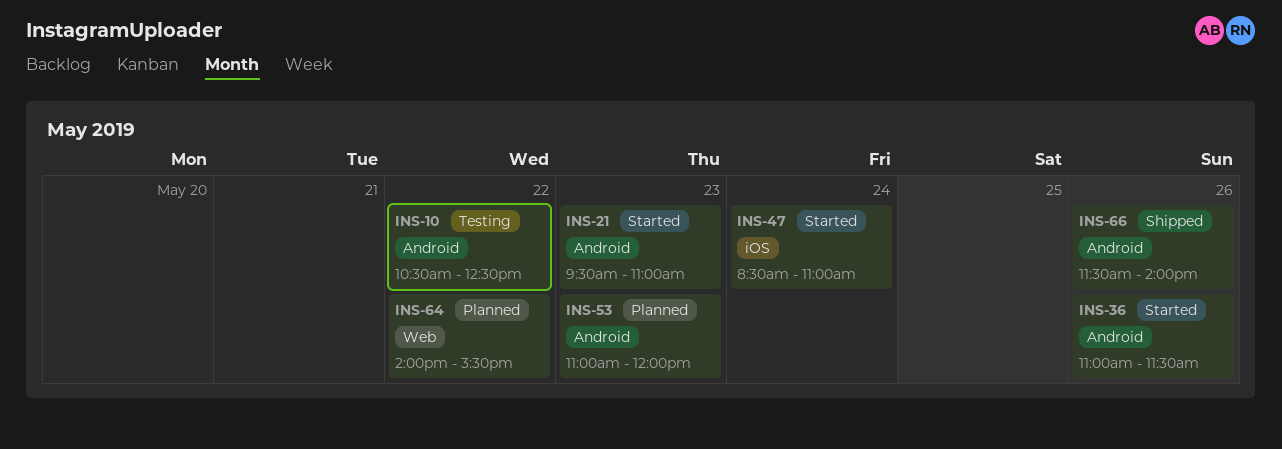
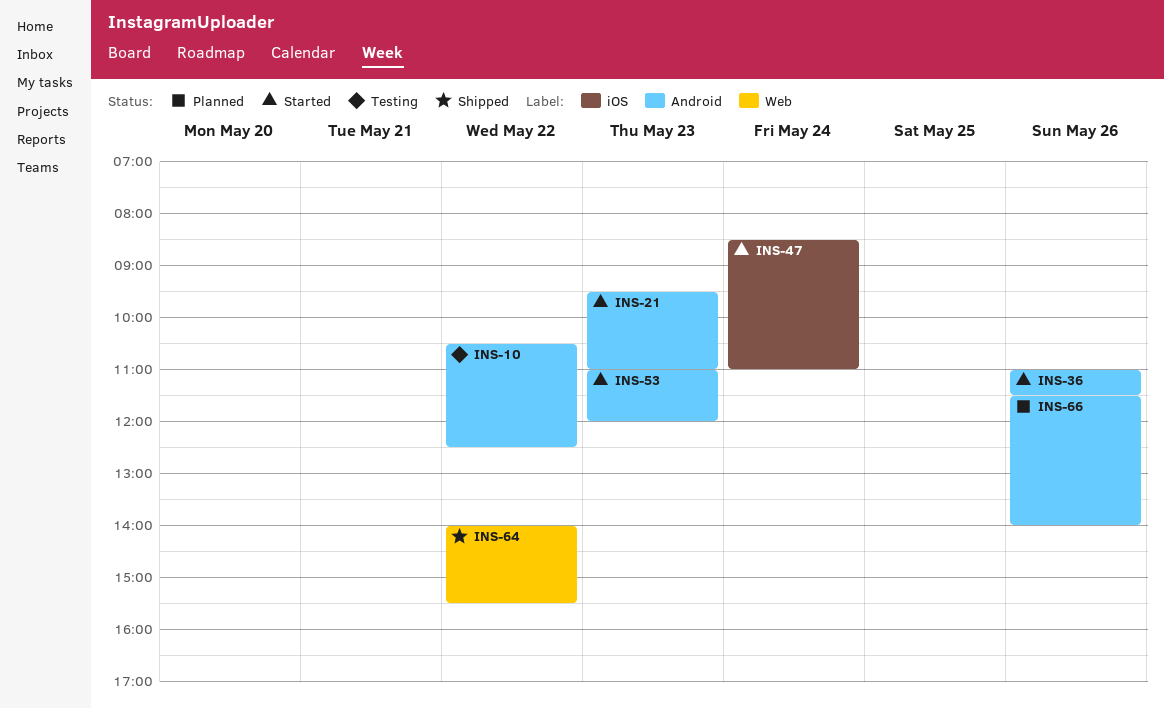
INS-53, status: Planned -> Started
INS-64, status: Planned -> Shipped
INS-66, status: Shipped -> Planned

